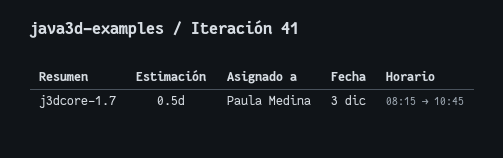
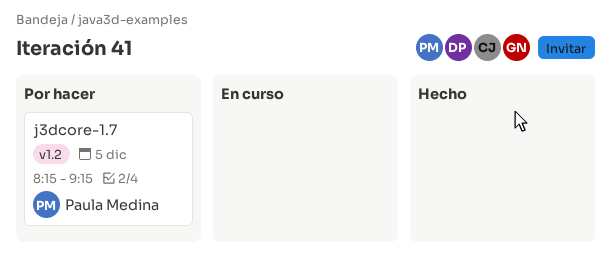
j3dcore-1.7, day: Dec 3 -> Dec 5
j3dcore-1.7, ends: 10:45 -> 09:15

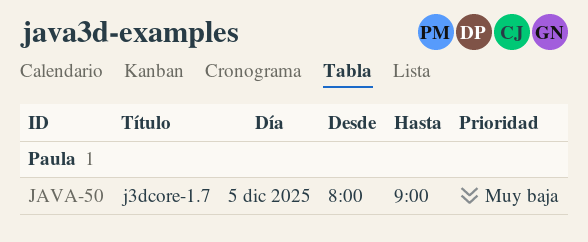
j3dcore-1.7, begins: 08:15 -> 08:00
j3dcore-1.7, ends: 09:15 -> 09:00

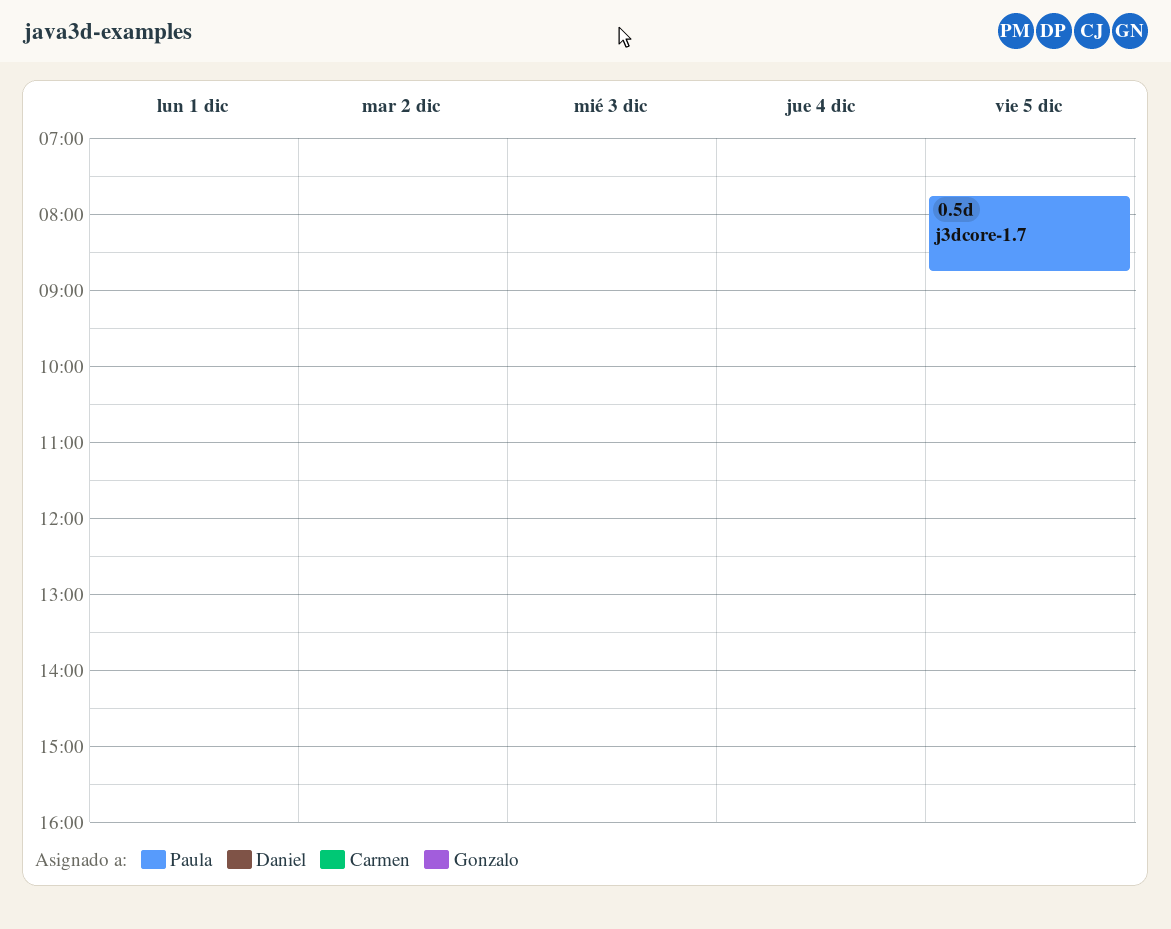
j3dcore-1.7, begins: 08:00 -> 07:45
j3dcore-1.7, ends: 09:00 -> 08:45

